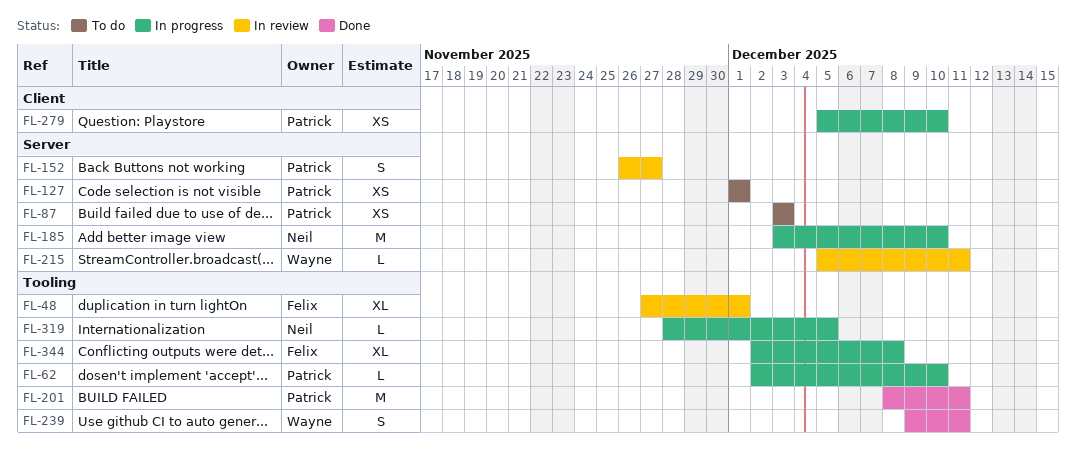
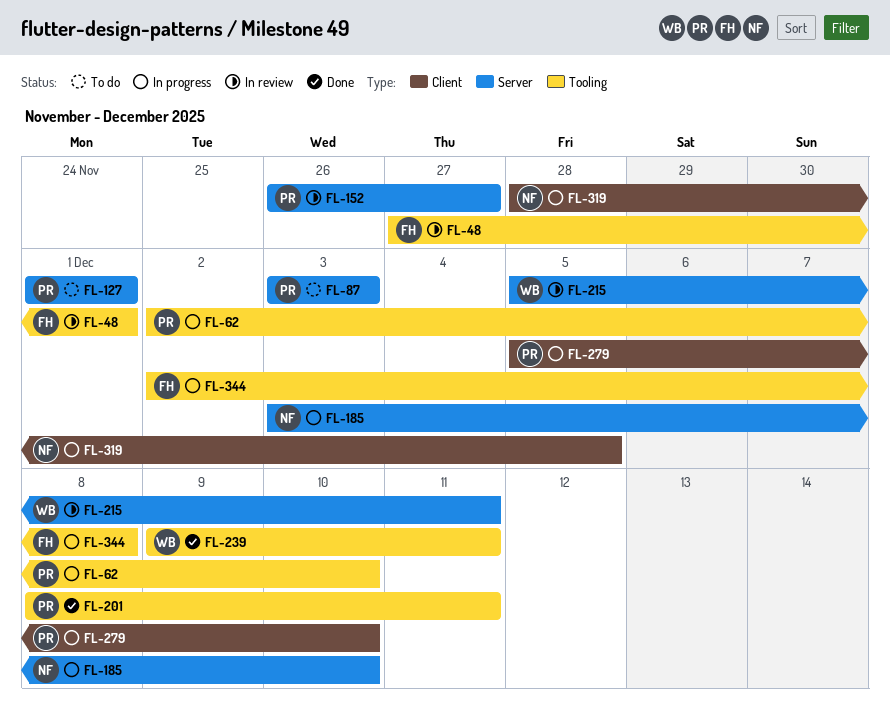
FL-319, label: Tooling -> Client

